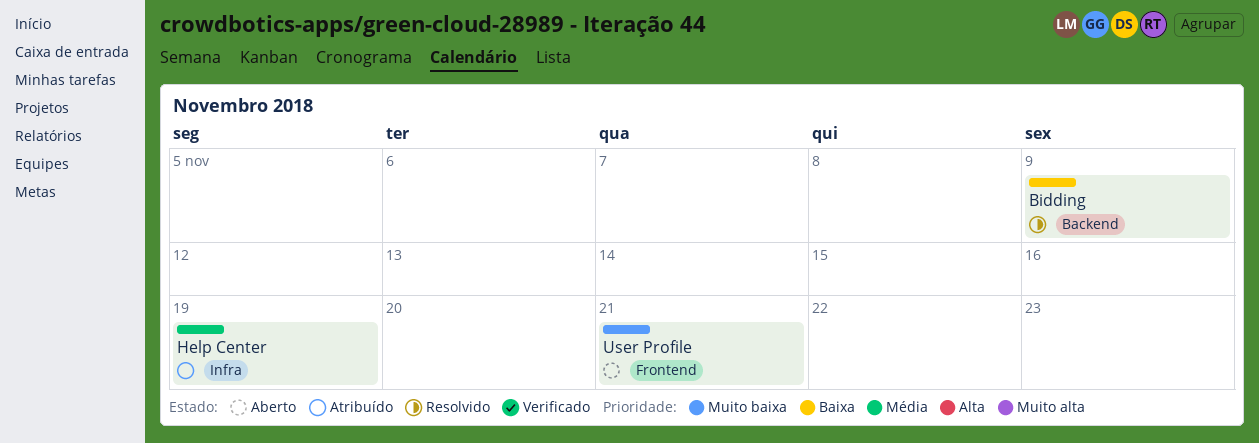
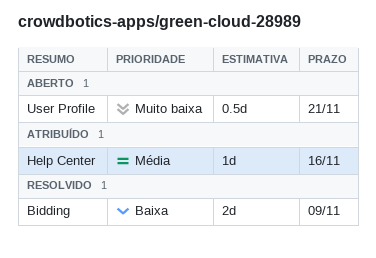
Help Center, due: Nov 19 -> Nov 16

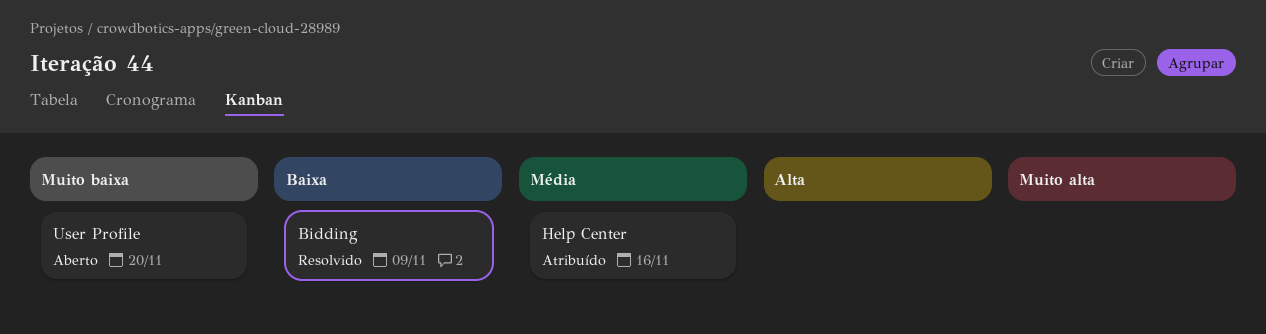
User Profile, due: Nov 21 -> Nov 20

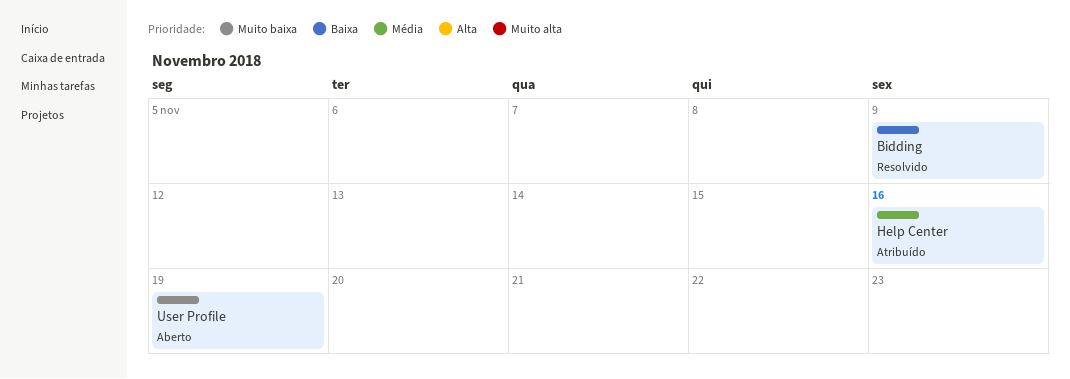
User Profile, due: Nov 20 -> Nov 19

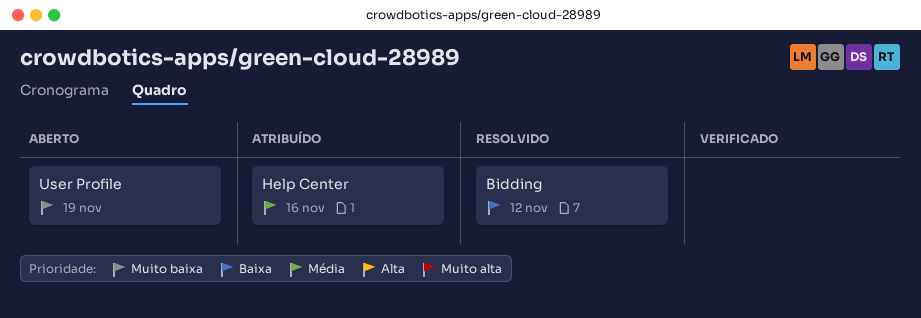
Bidding, due: Nov 9 -> Nov 12

